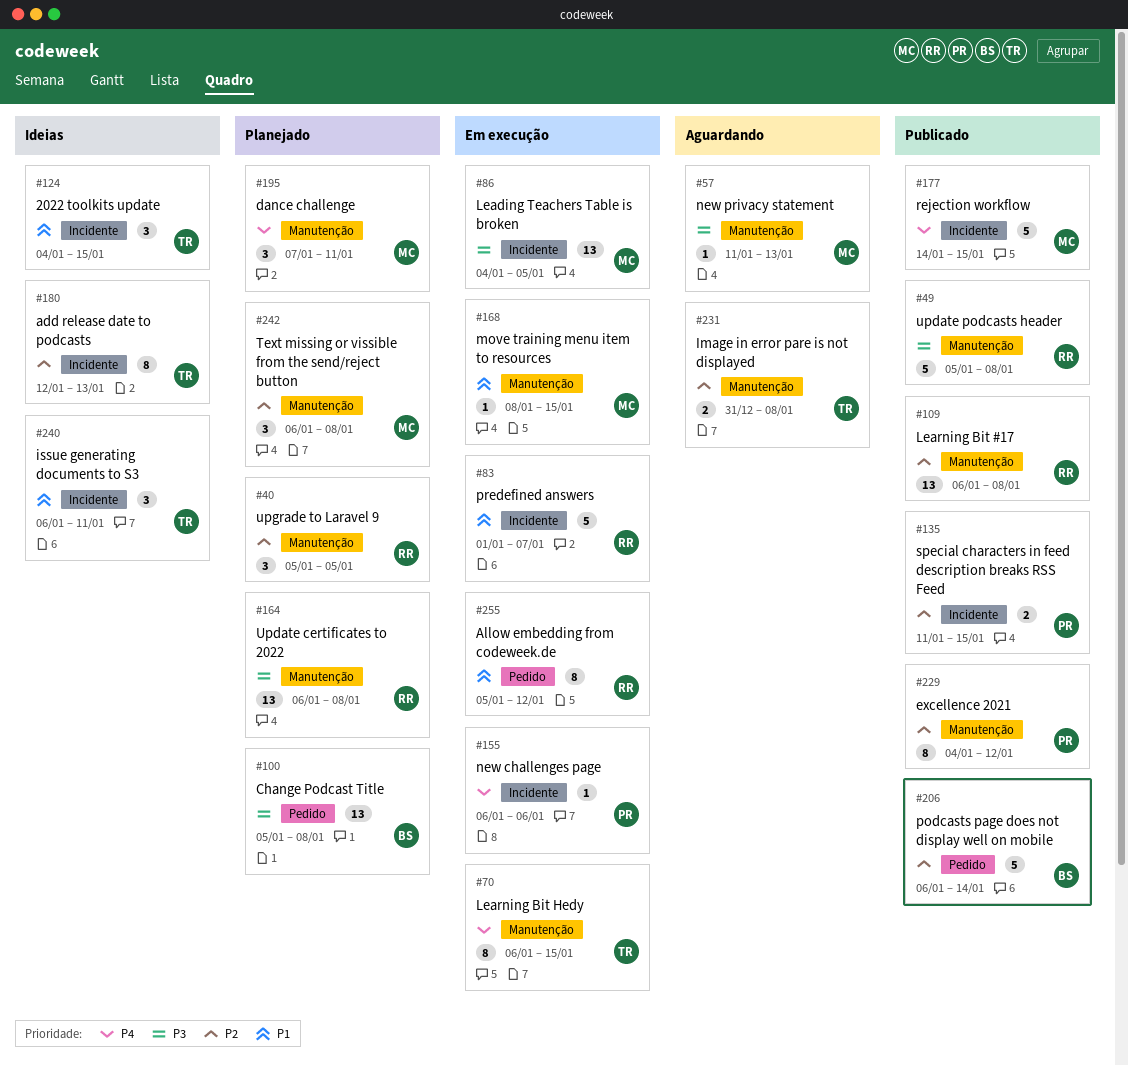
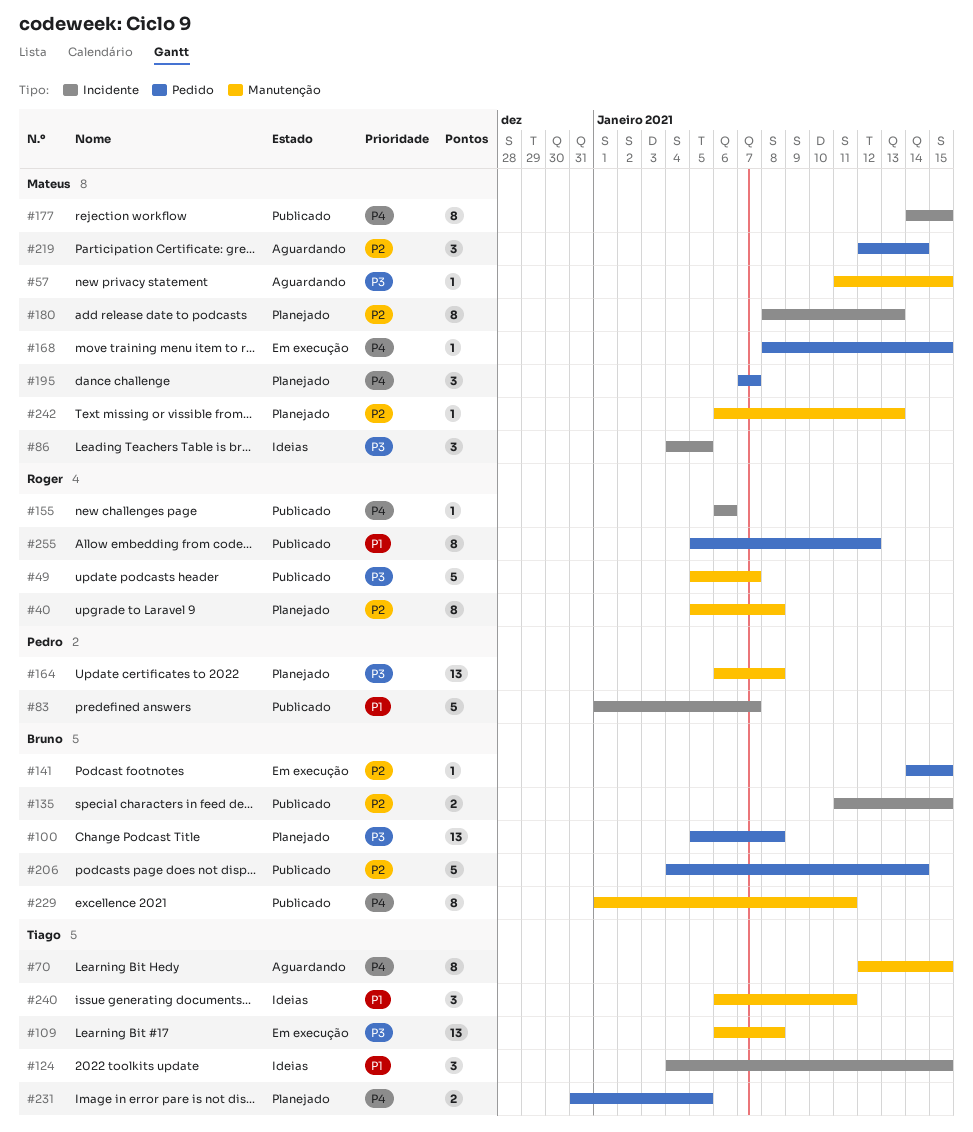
#40, estimate: 3 -> 8
#40, due: Jan 5 -> Jan 8
#49, due: Jan 8 -> Jan 7
#57, due: Jan 13 -> Jan 15
#70, status: Em execução -> Aguardando
#70, start: Jan 6 -> Jan 12
#83, status: Em execução -> Publicado
#83, owner: Roger -> Pedro
#86, status: Em execução -> Ideias
#86, estimate: 13 -> 3
#109, status: Publicado -> Em execução
#109, owner: Roger -> Tiago
#109, priority: P2 -> P3
#135, owner: Pedro -> Bruno
#141: none -> present
#155, status: Em execução -> Publicado
#155, owner: Pedro -> Roger
#164, owner: Roger -> Pedro
#168, priority: P1 -> P4
#168, label: Manutenção -> Pedido
#177, estimate: 5 -> 8
#180, status: Ideias -> Planejado
#180, owner: Tiago -> Mateus
#180, start: Jan 12 -> Jan 8
#195, label: Manutenção -> Pedido
#195, due: Jan 11 -> Jan 7
#206, start: Jan 6 -> Jan 4
#219: none -> present
#229, owner: Pedro -> Bruno
#229, priority: P2 -> P4
#229, start: Jan 4 -> Jan 1
#229, due: Jan 12 -> Jan 11
#231, status: Aguardando -> Planejado
#231, priority: P2 -> P4
#231, label: Manutenção -> Pedido
#231, due: Jan 8 -> Jan 5
#240, label: Incidente -> Manutenção
#242, estimate: 3 -> 1
#242, due: Jan 8 -> Jan 13
#255, status: Em execução -> Publicado

